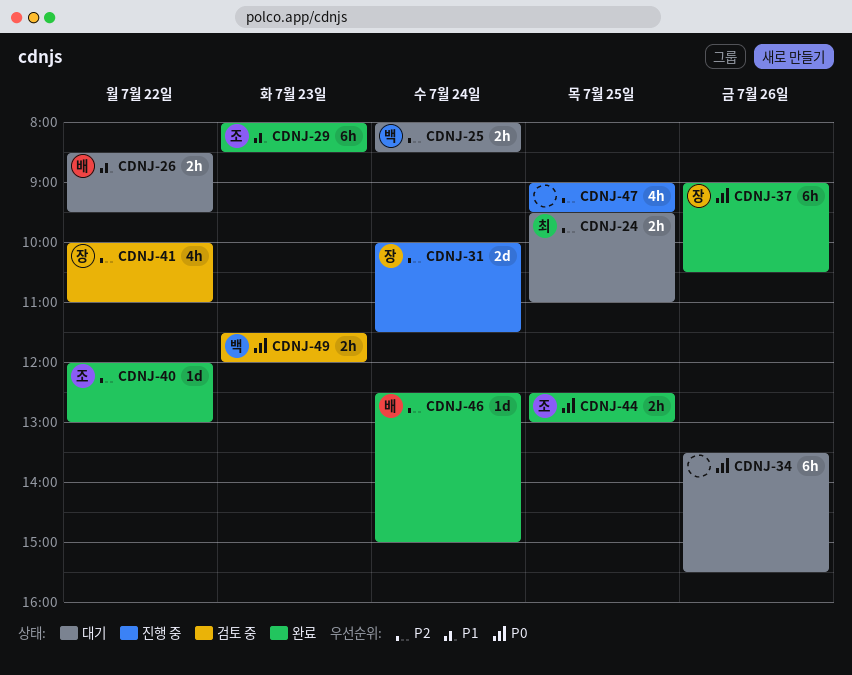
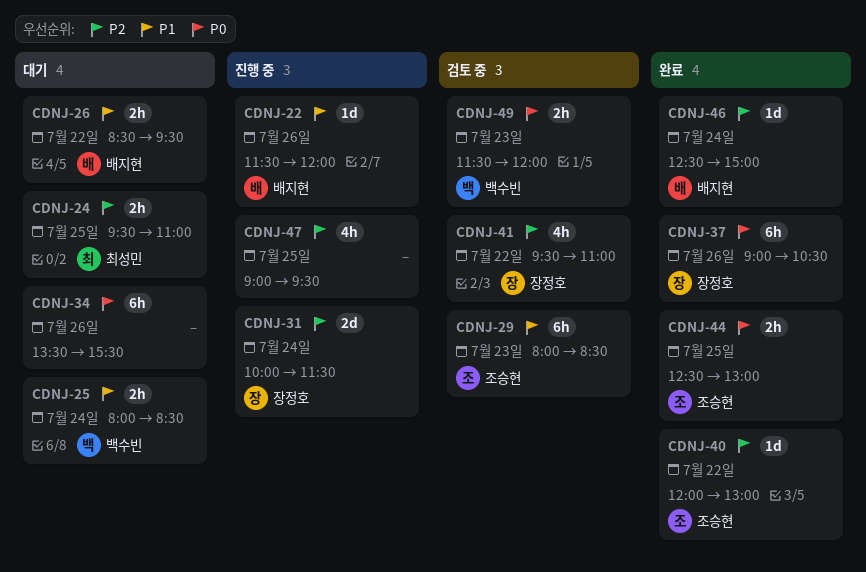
CDNJ-22: none -> present
CDNJ-25, priority: P2 -> P1
CDNJ-29, status: 완료 -> 검토 중
CDNJ-41, begins: 10:00 -> 09:30

